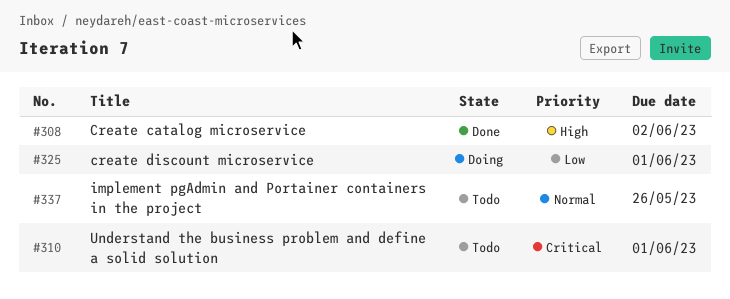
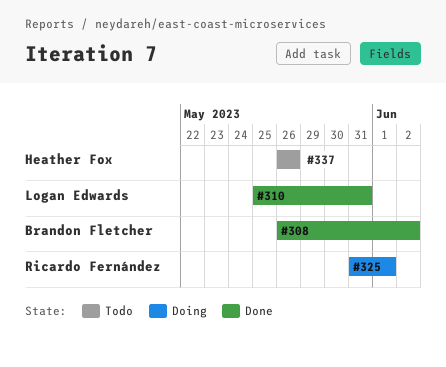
#310, status: Todo -> Done
#310, due: Jun 1 -> May 31

